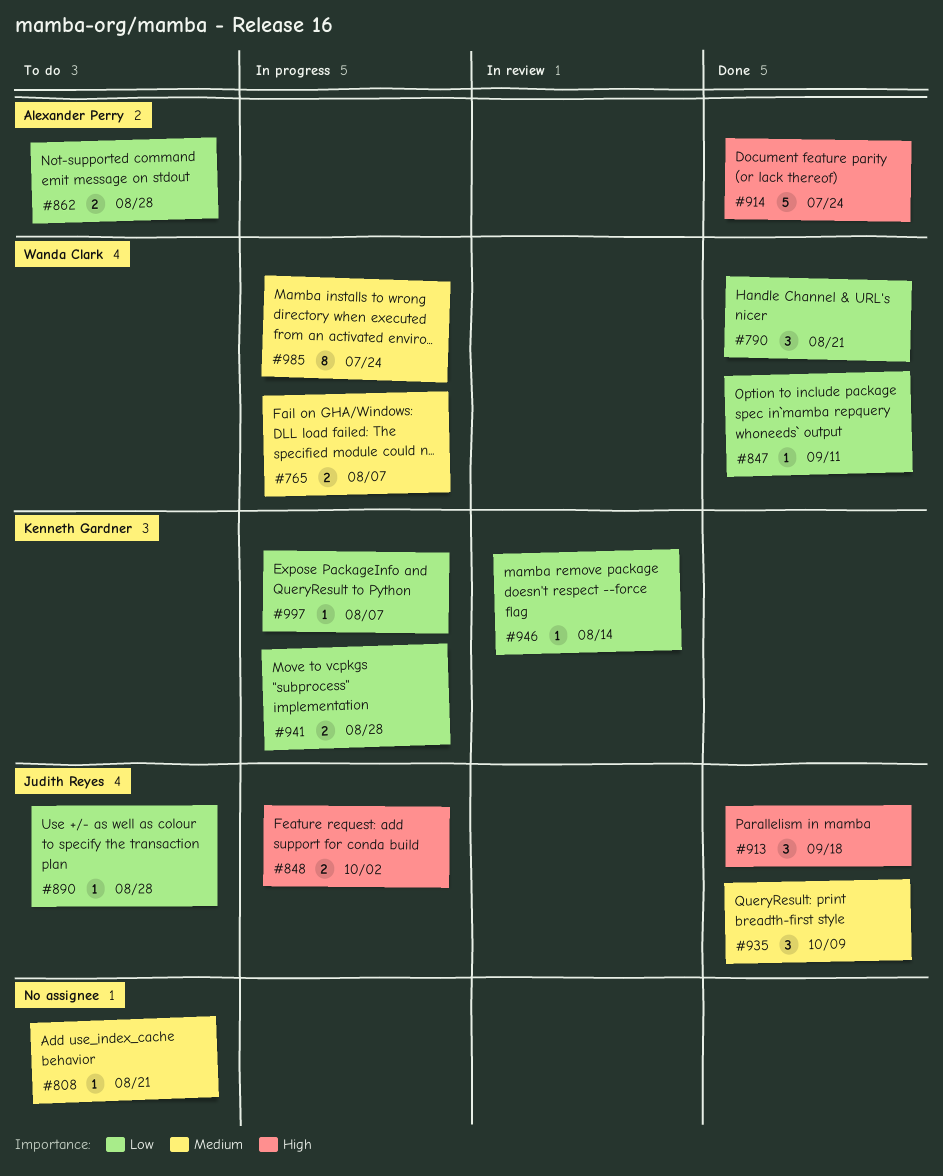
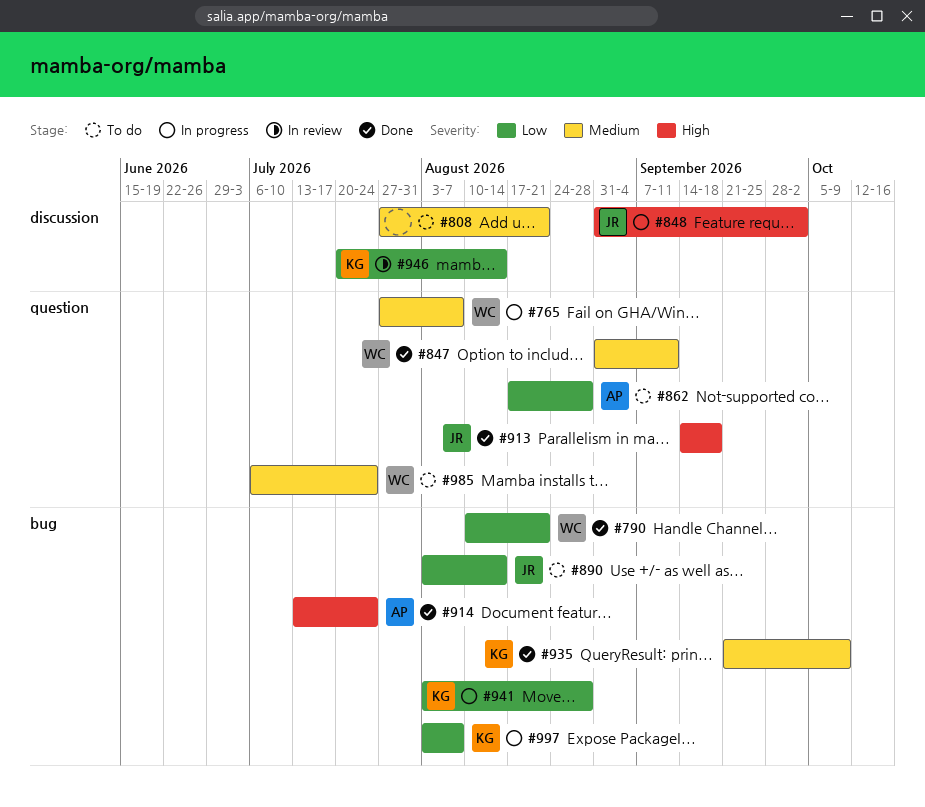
#847, priority: Low -> Medium
#890, due: Aug 28 -> Aug 14
#935, owner: Judith Reyes -> Kenneth Gardner
#985, status: In progress -> To do

